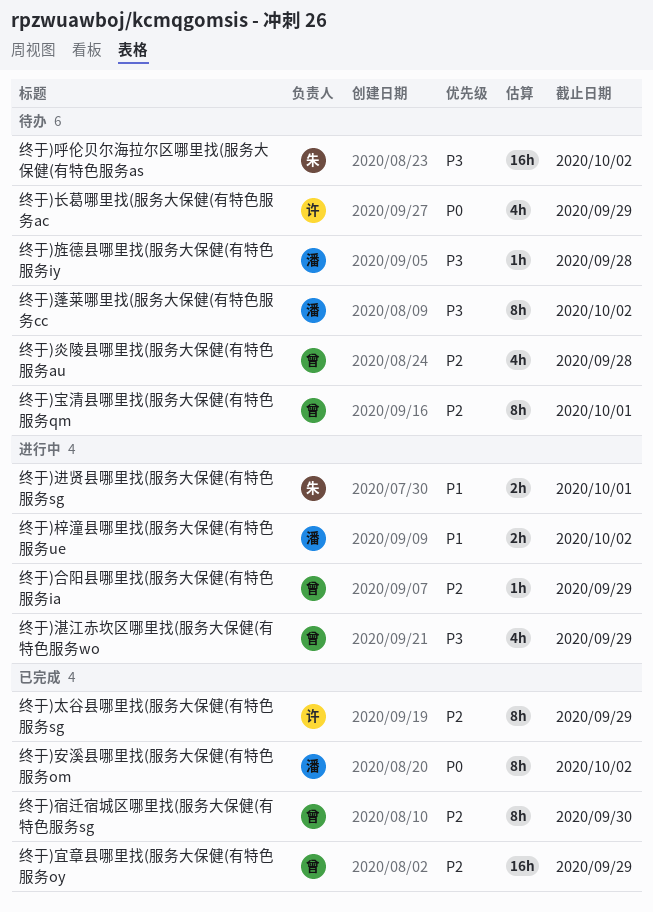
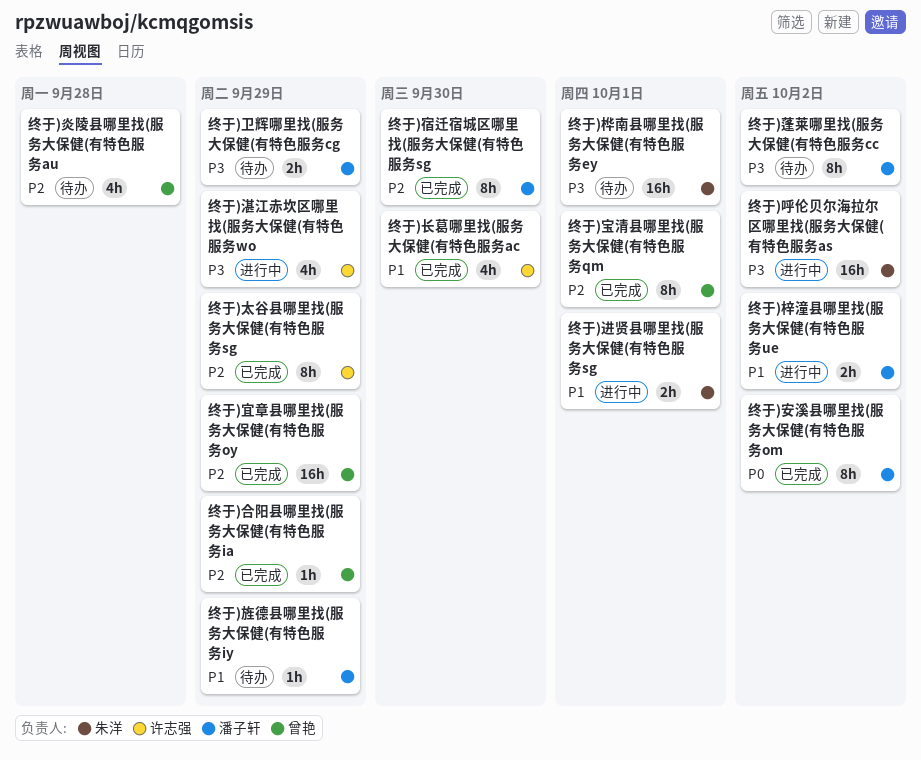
终于)卫辉哪里找(服务大保健(有特色服务cg: none -> present
终于)合阳县哪里找(服务大保健(有特色服务ia, status: 进行中 -> 已完成
终于)呼伦贝尔海拉尔区哪里找(服务大保健(有特色服务as, status: 待办 -> 进行中
终于)宝清县哪里找(服务大保健(有特色服务qm, status: 待办 -> 已完成
终于)宿迁宿城区哪里找(服务大保健(有特色服务sg, owner: 曾艳 -> 潘子轩
终于)旌德县哪里找(服务大保健(有特色服务iy, priority: P3 -> P1
终于)旌德县哪里找(服务大保健(有特色服务iy, due: Sep 28 -> Sep 29
终于)桦南县哪里找(服务大保健(有特色服务ey: none -> present
终于)湛江赤坎区哪里找(服务大保健(有特色服务wo, owner: 曾艳 -> 许志强
终于)长葛哪里找(服务大保健(有特色服务ac, status: 待办 -> 已完成
终于)长葛哪里找(服务大保健(有特色服务ac, priority: P0 -> P1
终于)长葛哪里找(服务大保健(有特色服务ac, due: Sep 29 -> Sep 30

